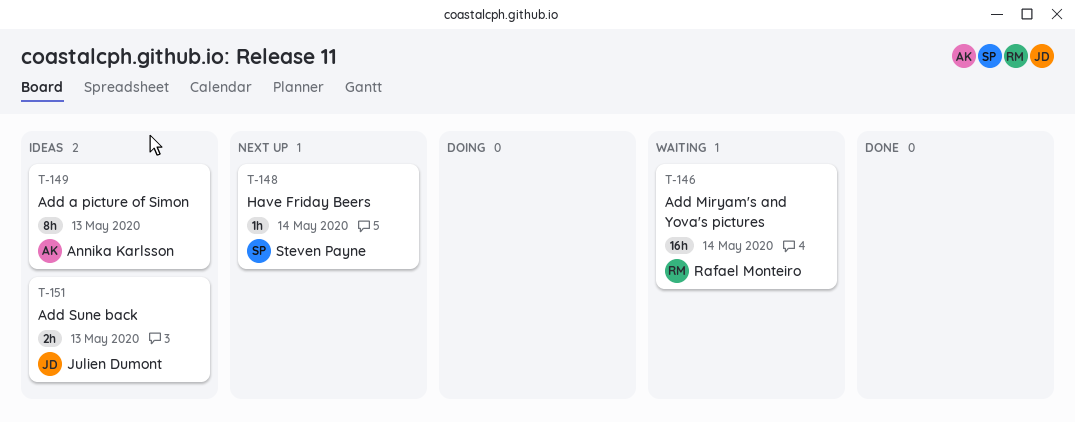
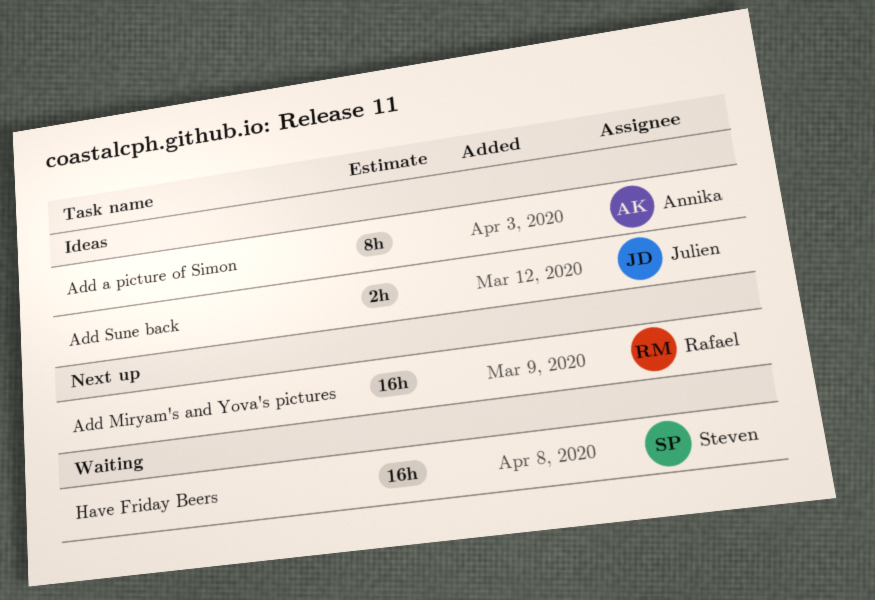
Add Miryam's and Yova's pictures, status: Waiting -> Next up
Have Friday Beers, status: Next up -> Waiting
Have Friday Beers, estimate: 1h -> 16h

